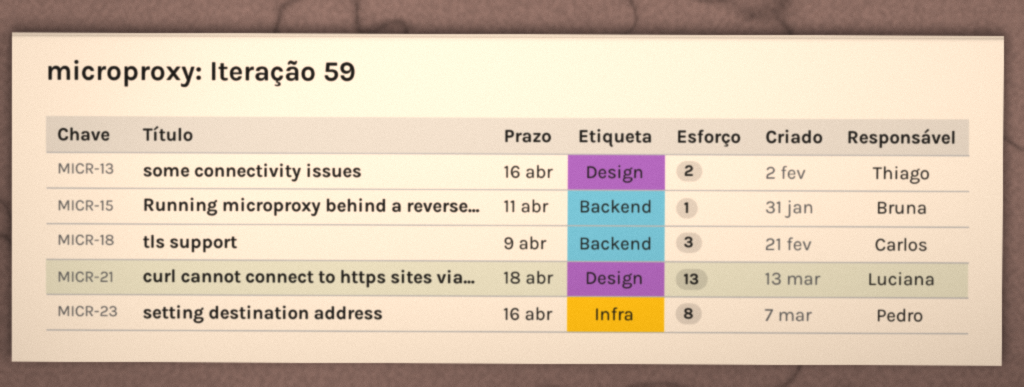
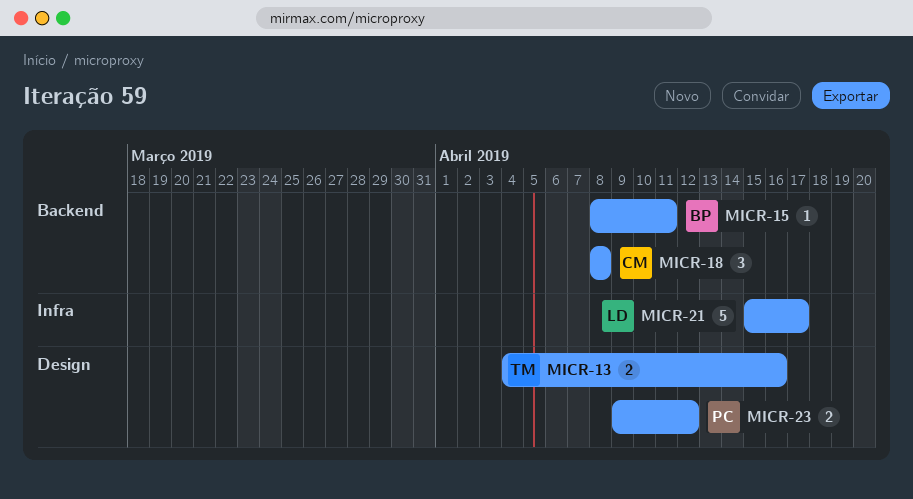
MICR-18, due: Apr 9 -> Apr 8
MICR-21, label: Design -> Infra
MICR-21, estimate: 13 -> 5
MICR-21, due: Apr 18 -> Apr 17
MICR-23, label: Infra -> Design
MICR-23, estimate: 8 -> 2
MICR-23, due: Apr 16 -> Apr 12

